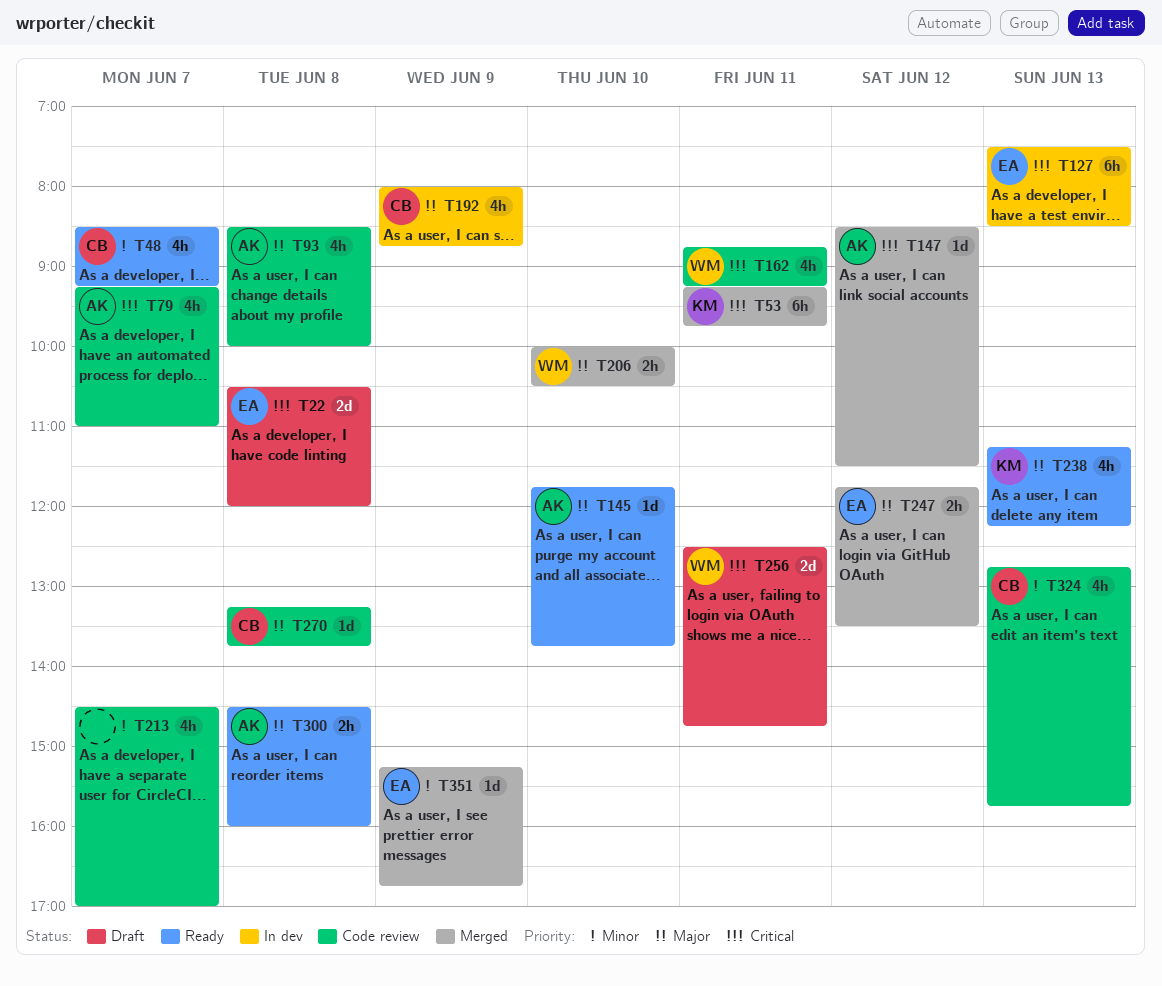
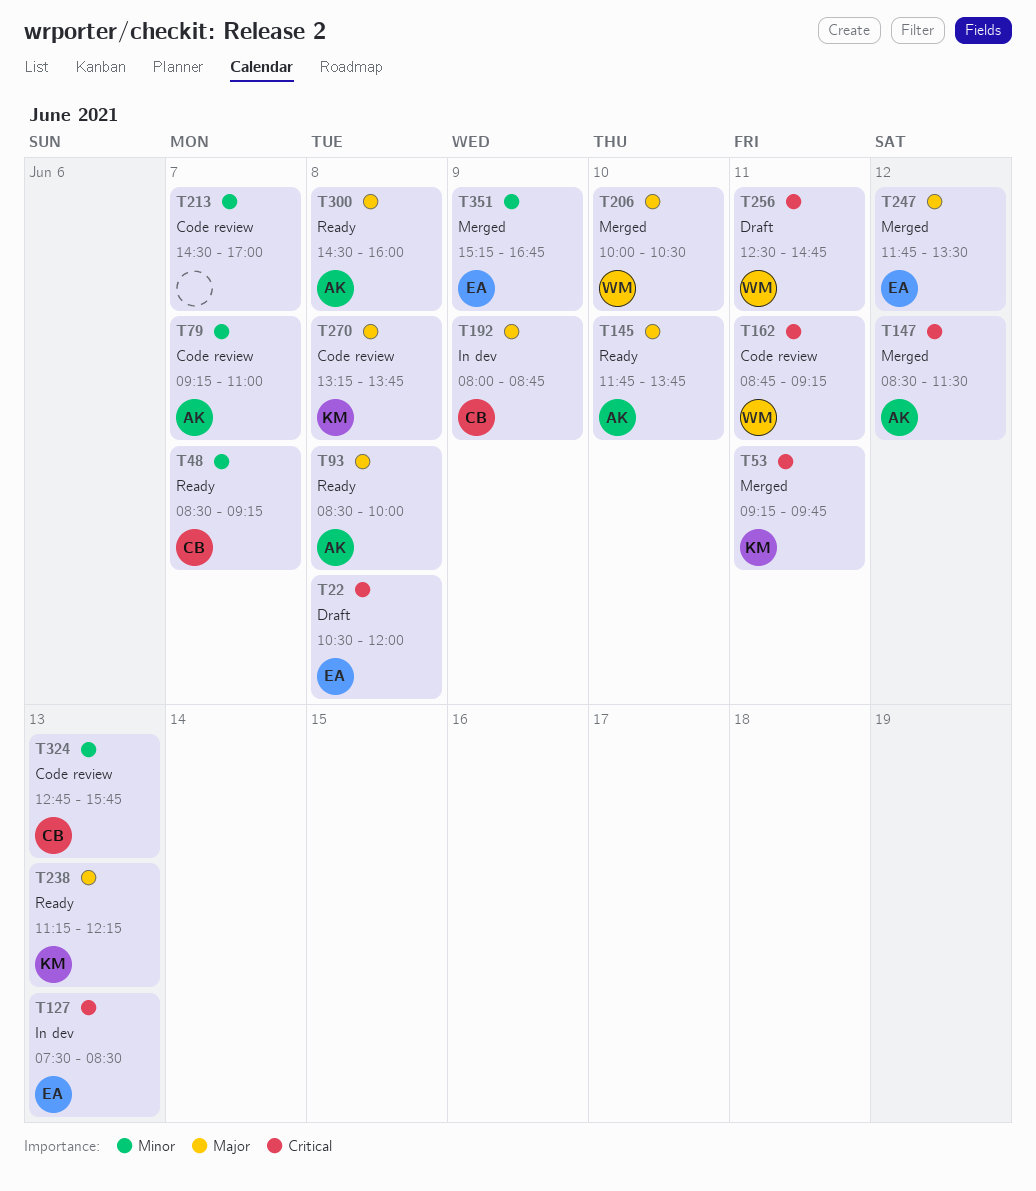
T79, priority: Critical -> Minor
T93, status: Code review -> Ready
T270, owner: CB -> KM

